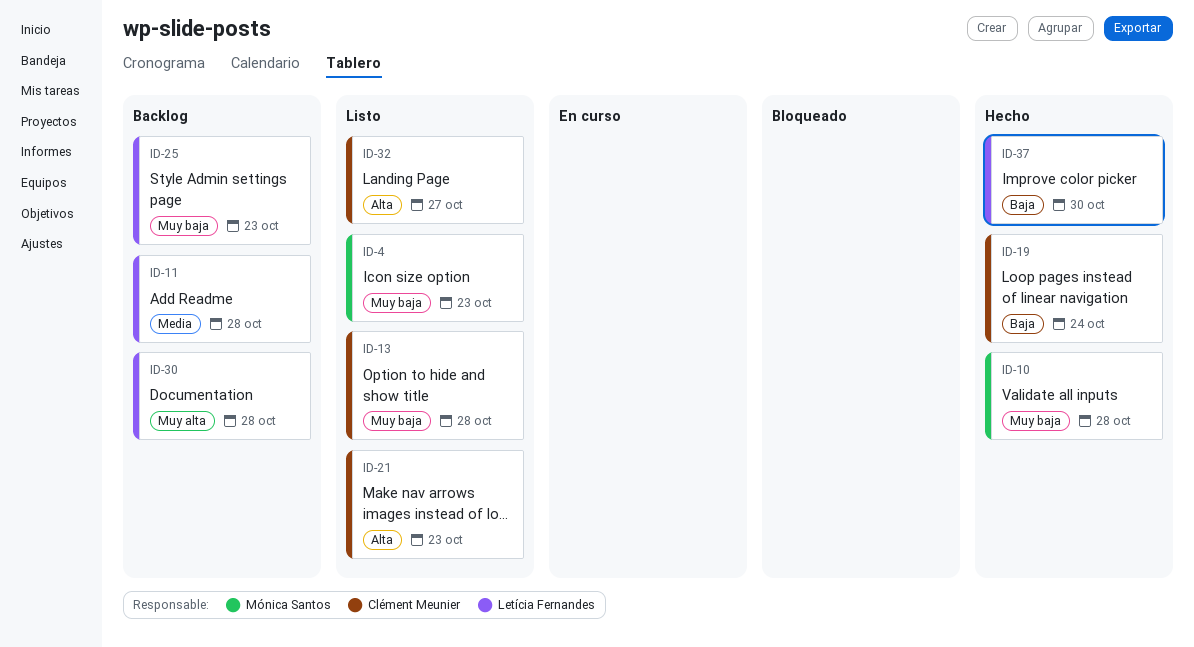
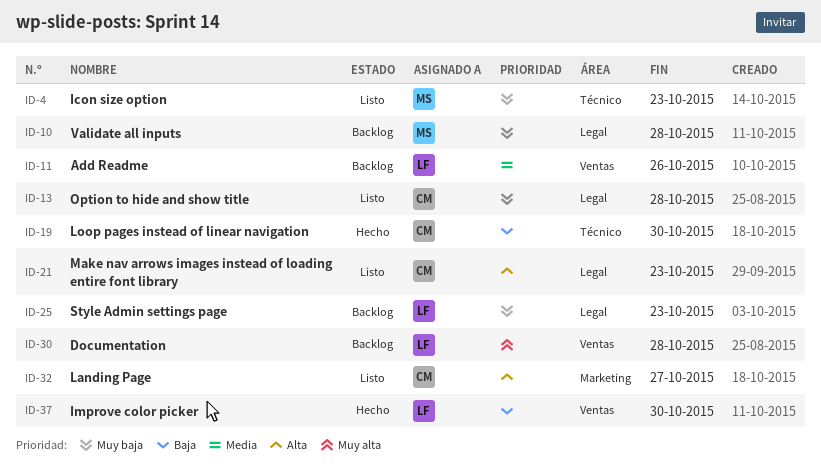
ID-10, status: Hecho -> Backlog
ID-11, due: Oct 28 -> Oct 26
ID-19, due: Oct 24 -> Oct 30

